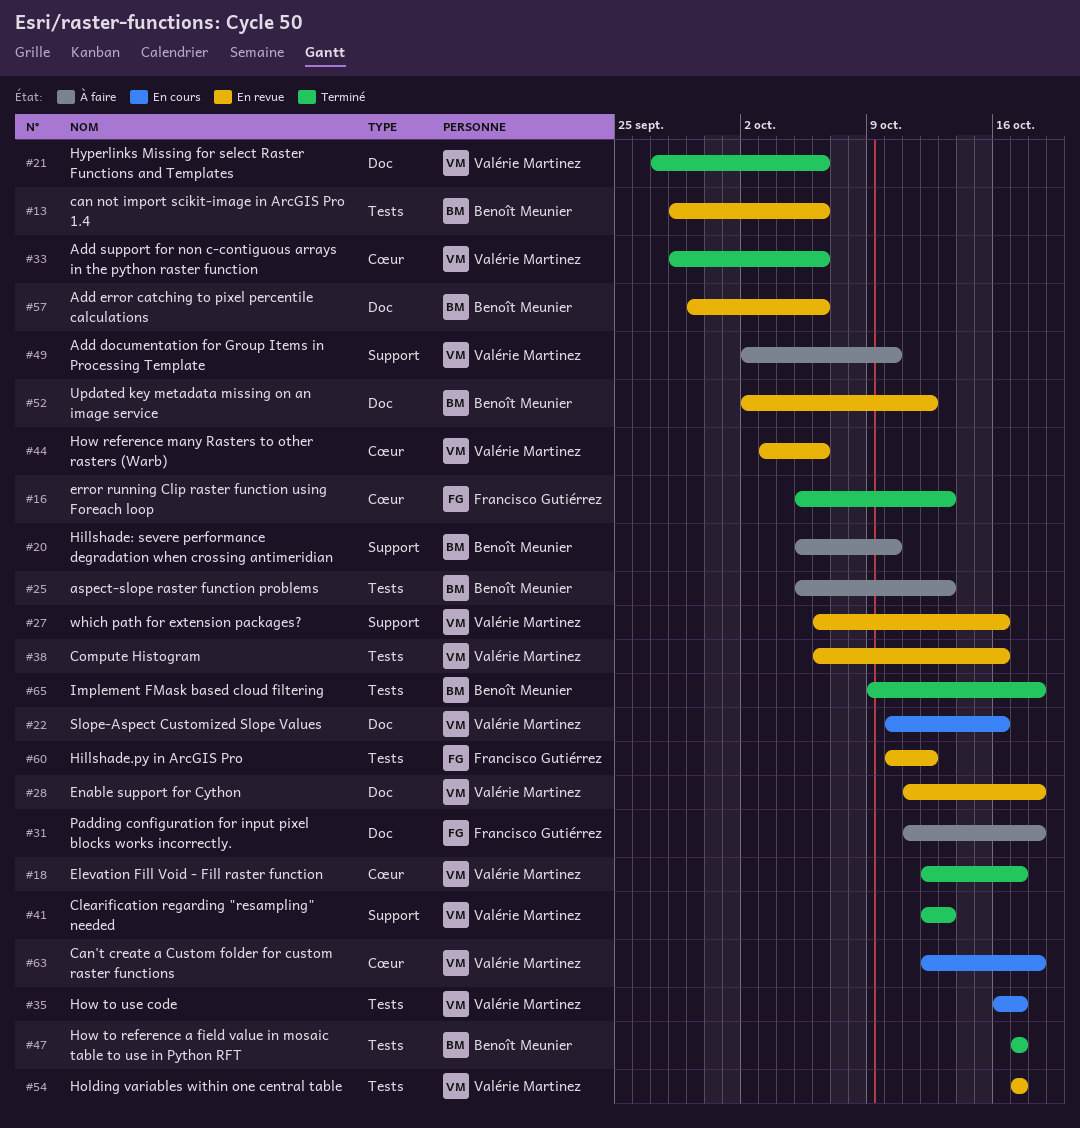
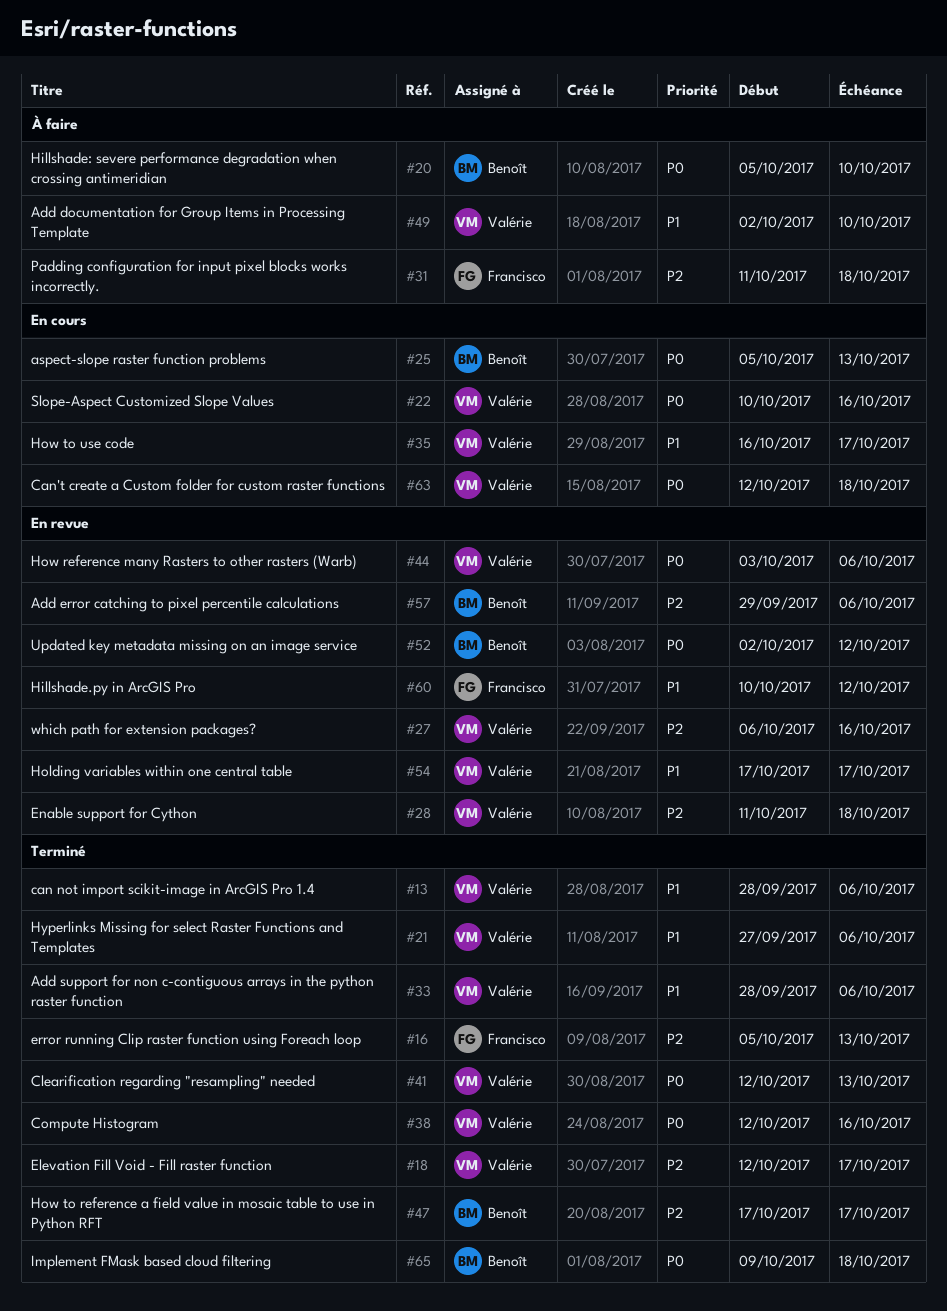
#13, status: En revue -> Terminé
#13, owner: Benoît Meunier -> Valérie Martinez
#25, status: À faire -> En cours
#38, status: En revue -> Terminé
#38, start: Oct 6 -> Oct 12

